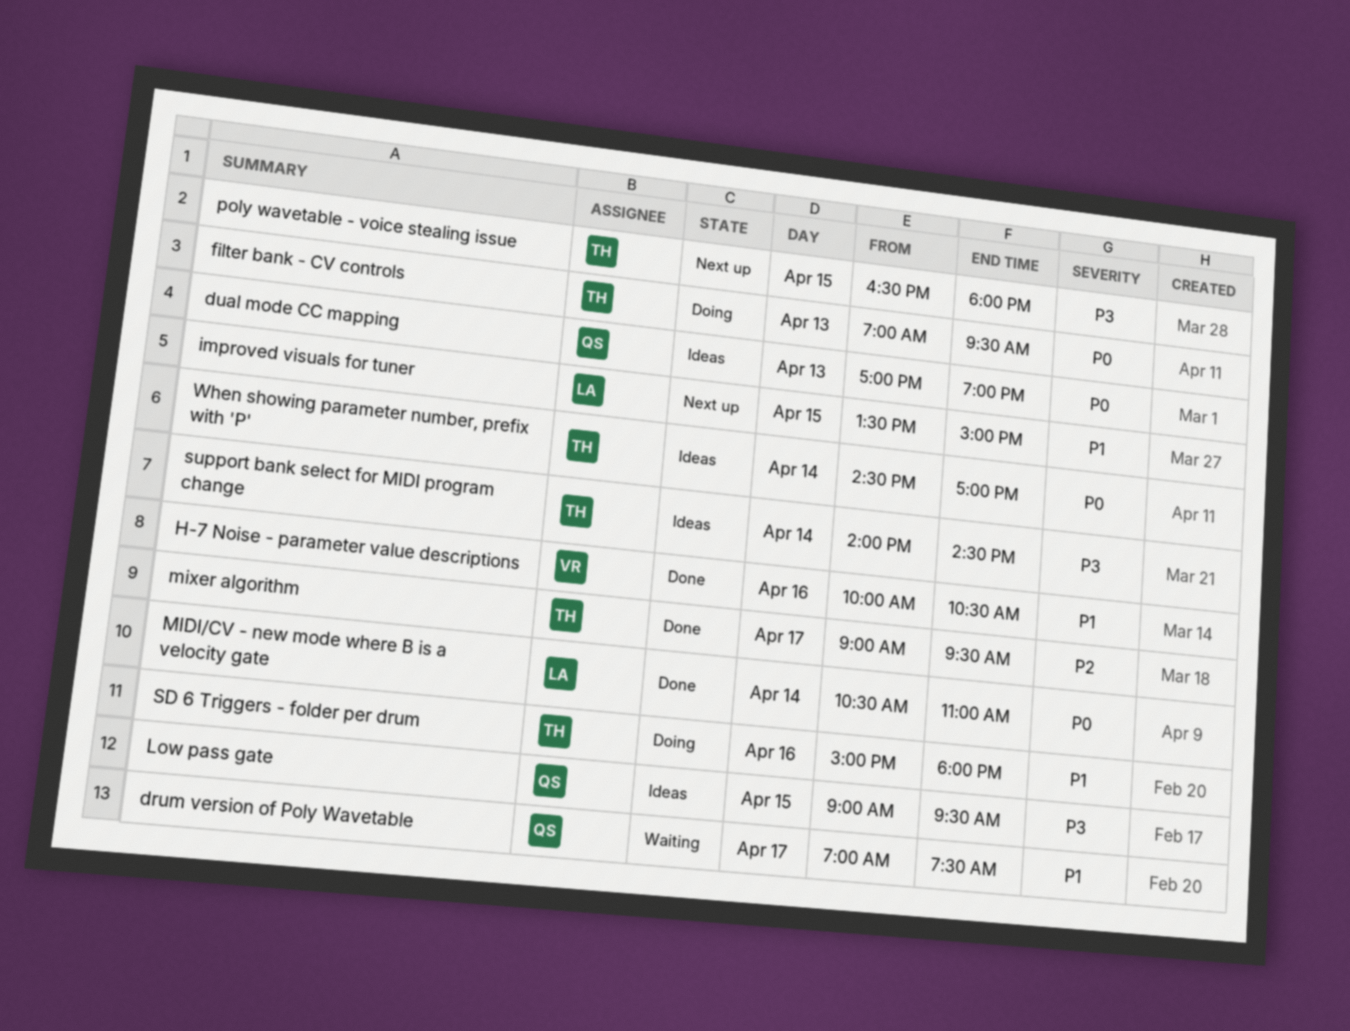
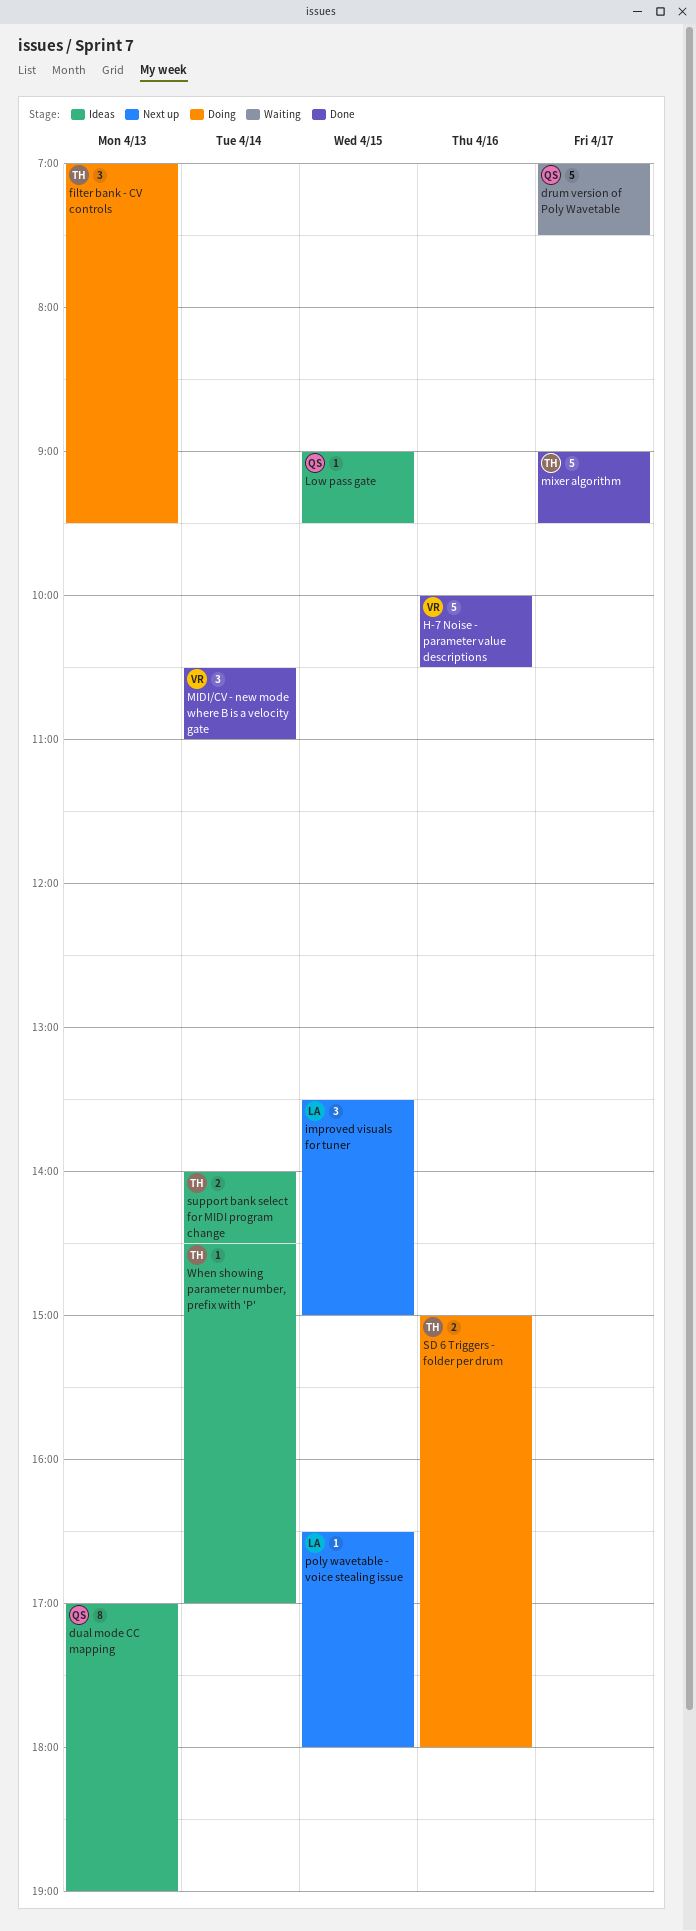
MIDI/CV - new mode where B is a velocity gate, owner: LA -> VR
poly wavetable - voice stealing issue, owner: TH -> LA

